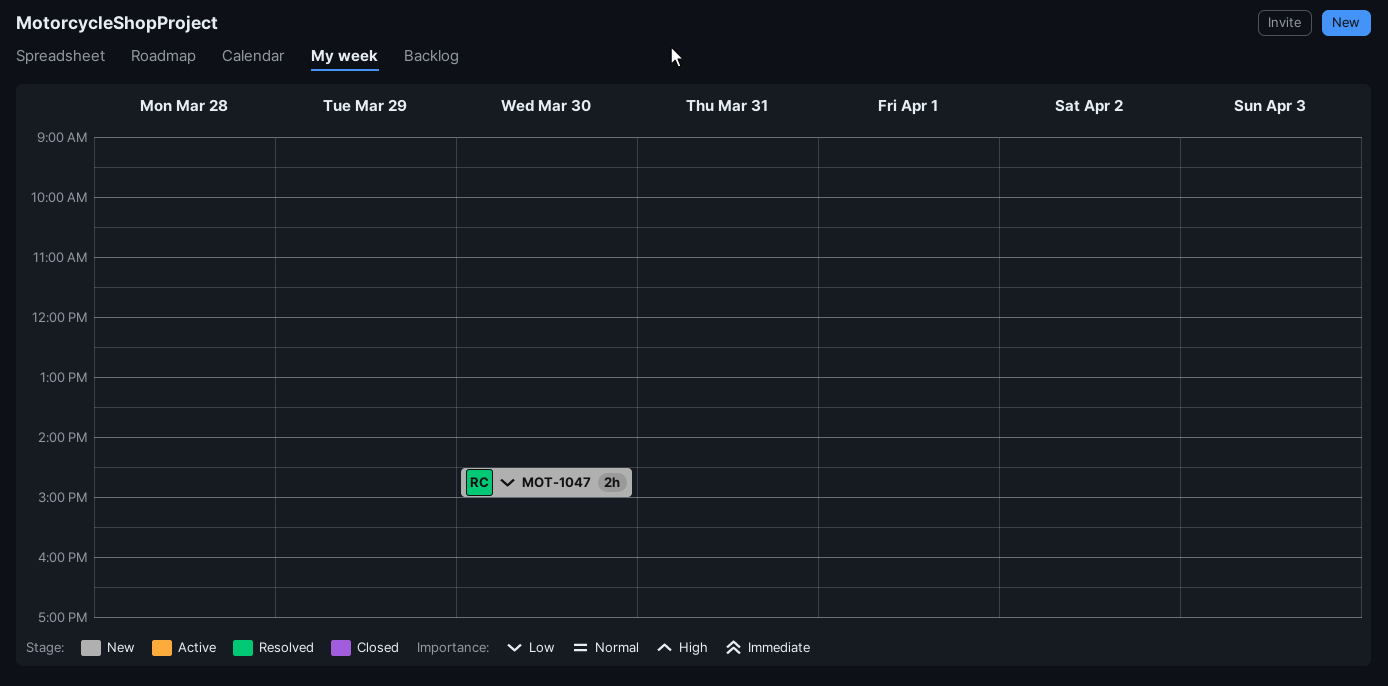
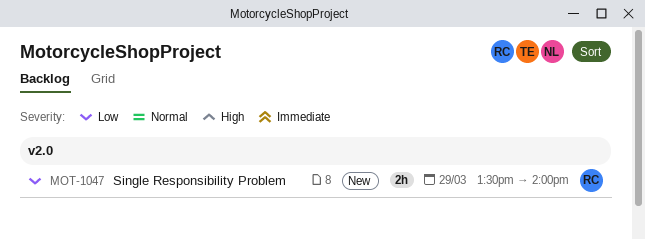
MOT-1047, day: Mar 30 -> Mar 29
MOT-1047, begins: 14:30 -> 13:30
MOT-1047, ends: 15:00 -> 14:00

